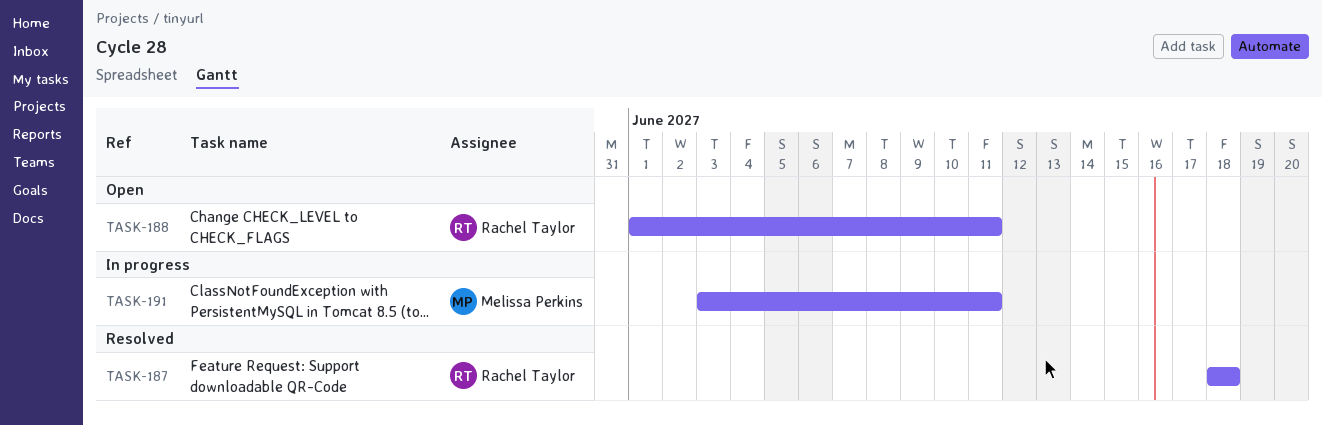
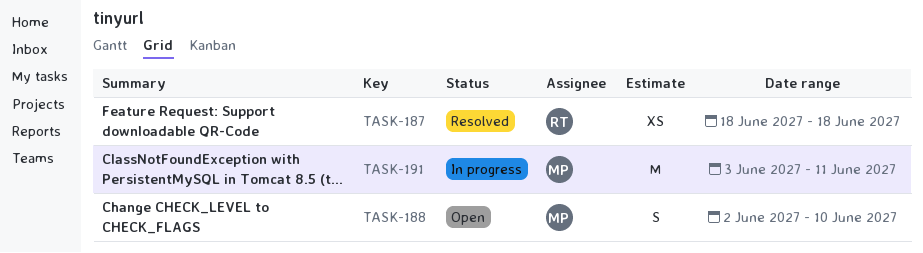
TASK-188, owner: Rachel Taylor -> Melissa Perkins
TASK-188, start: Jun 1 -> Jun 2
TASK-188, due: Jun 11 -> Jun 10

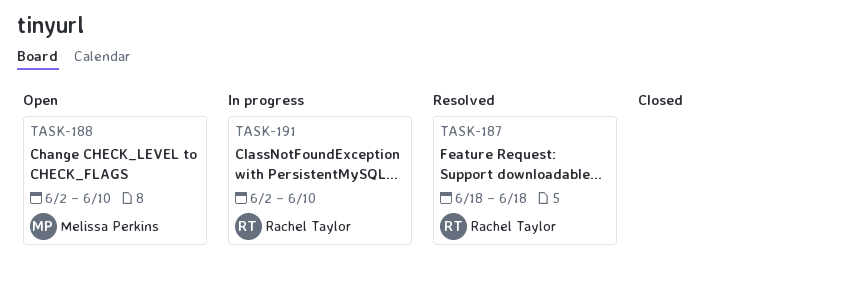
TASK-191, owner: Melissa Perkins -> Rachel Taylor
TASK-191, start: Jun 3 -> Jun 2
TASK-191, due: Jun 11 -> Jun 10

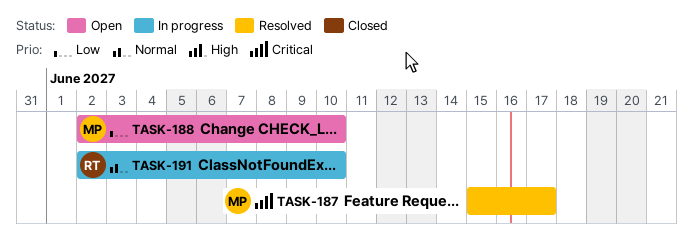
TASK-187, owner: Rachel Taylor -> Melissa Perkins
TASK-187, start: Jun 18 -> Jun 15
TASK-187, due: Jun 18 -> Jun 17

